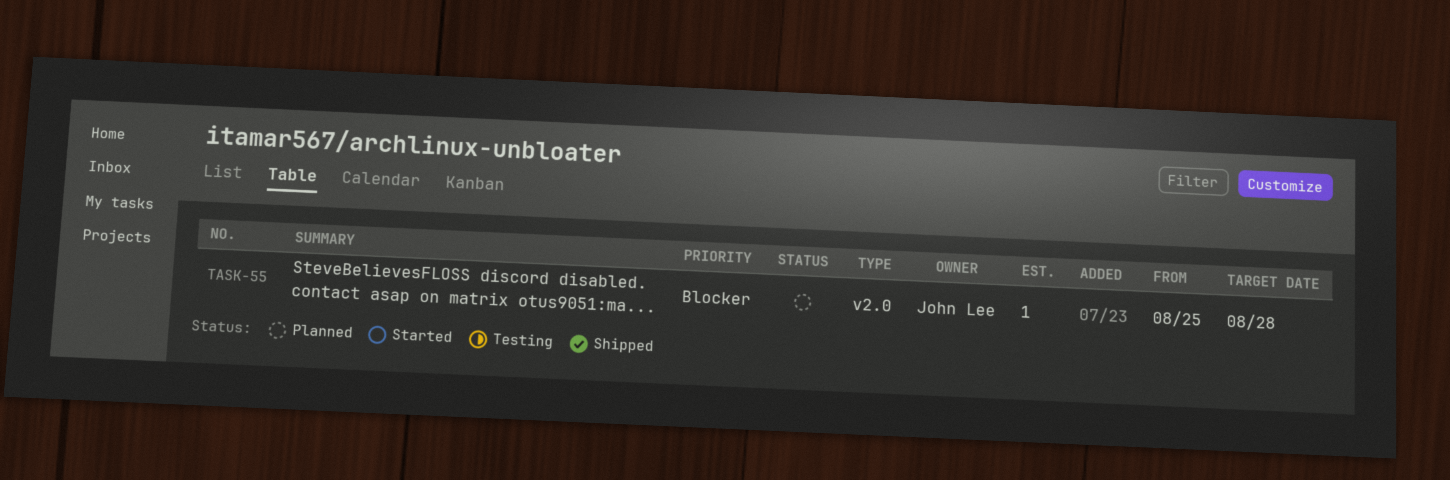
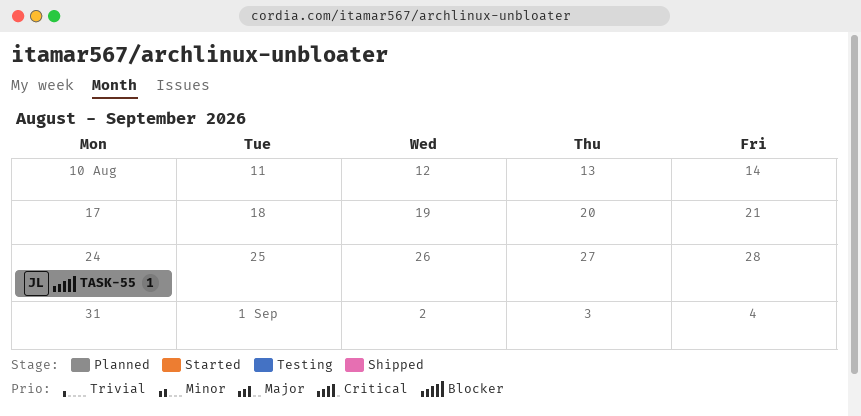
TASK-55, start: Aug 25 -> Aug 24
TASK-55, due: Aug 28 -> Aug 24

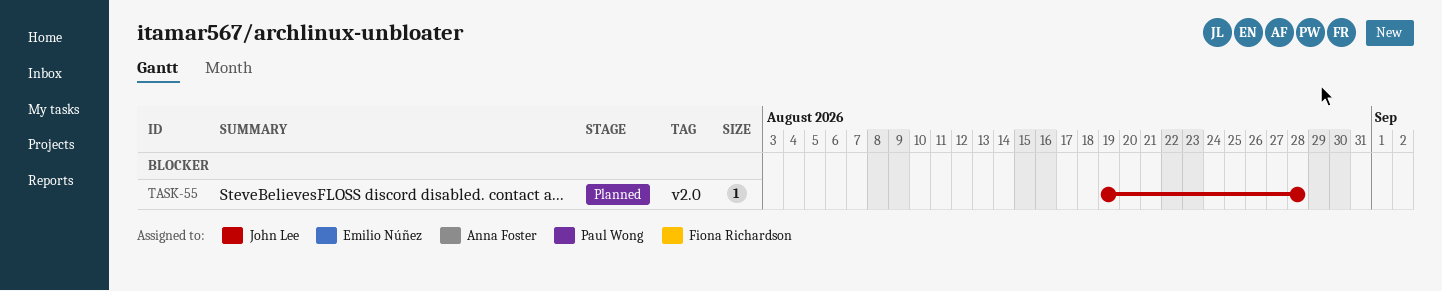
TASK-55, start: Aug 24 -> Aug 19
TASK-55, due: Aug 24 -> Aug 28

